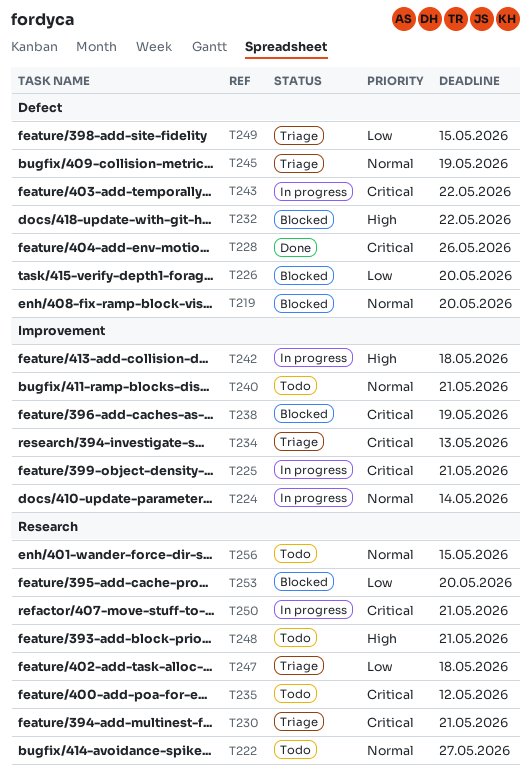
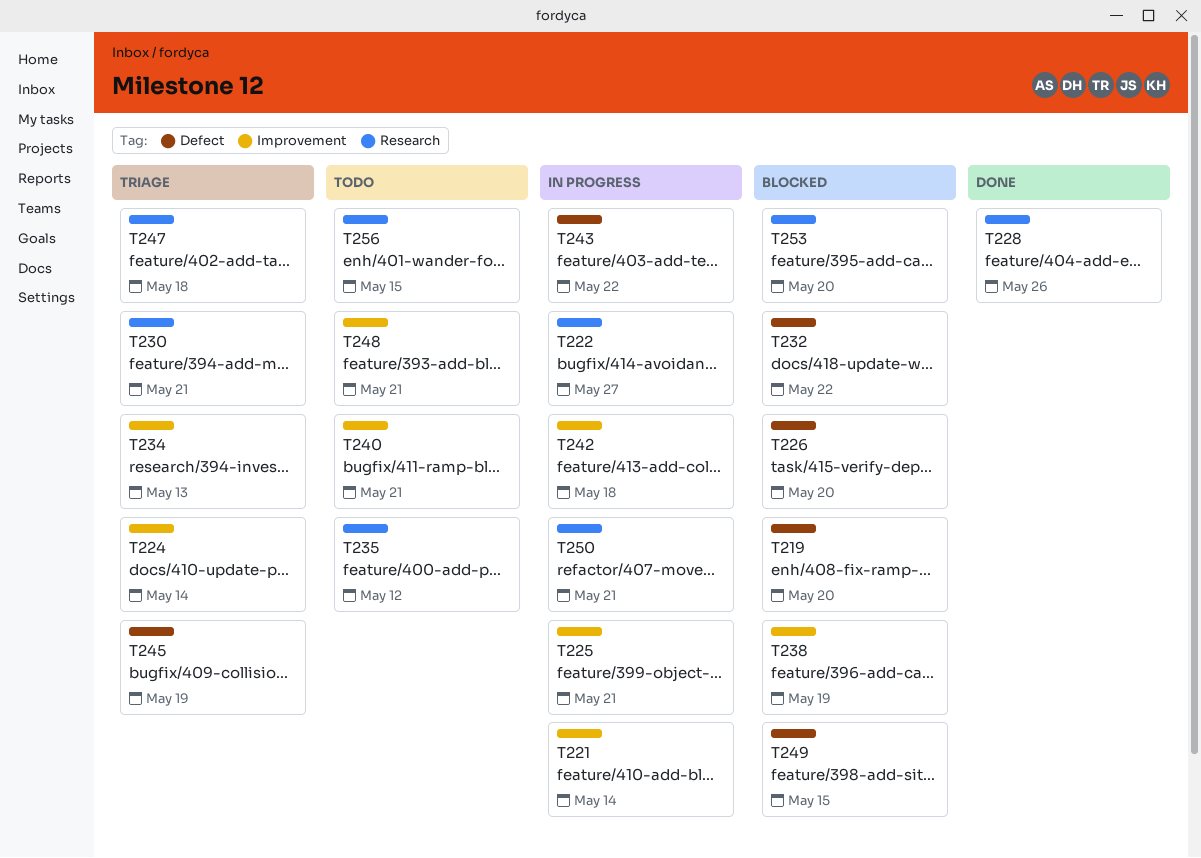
T221: none -> present
T222, status: Todo -> In progress
T224, status: In progress -> Triage
T228, label: Defect -> Research
T248, label: Research -> Improvement
T249, status: Triage -> Blocked

